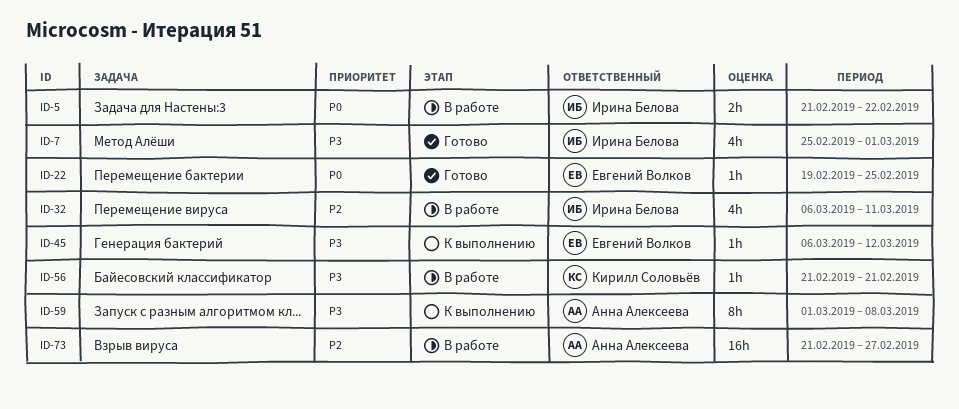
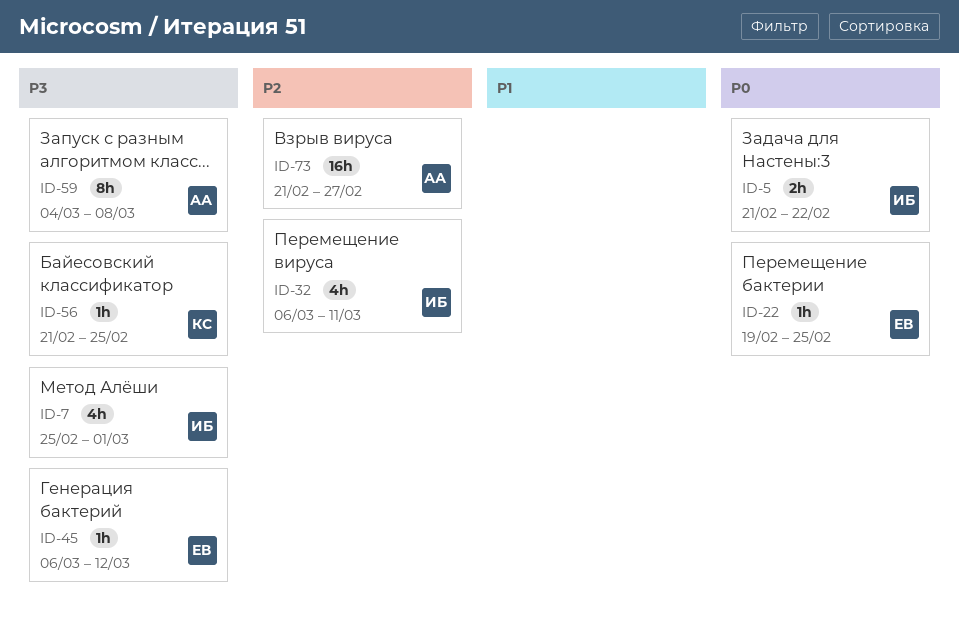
ID-56, due: Feb 21 -> Feb 25
ID-59, start: Mar 1 -> Mar 4

